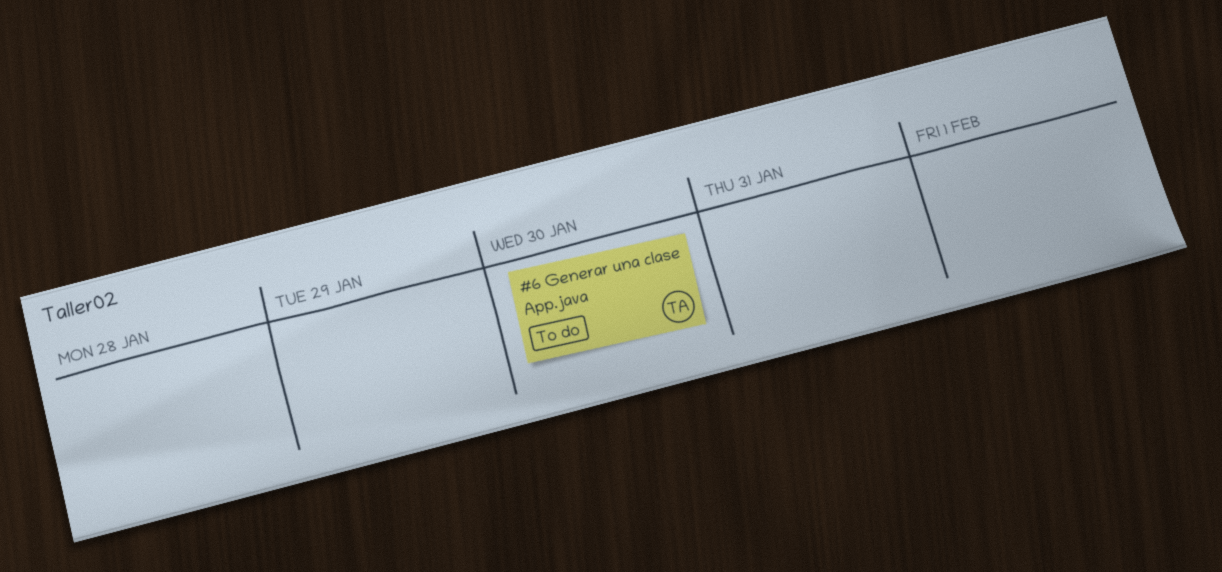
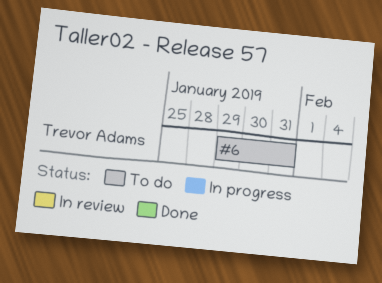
#6, due: Jan 30 -> Jan 31

